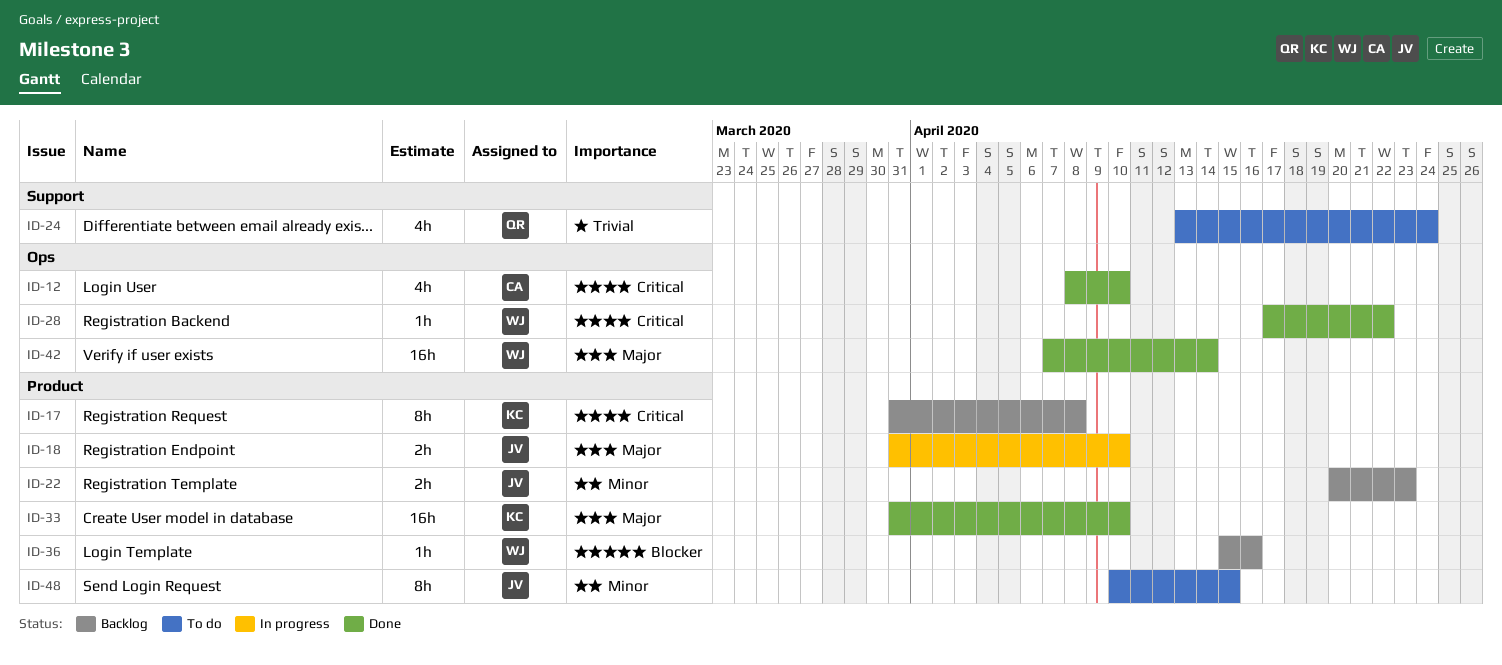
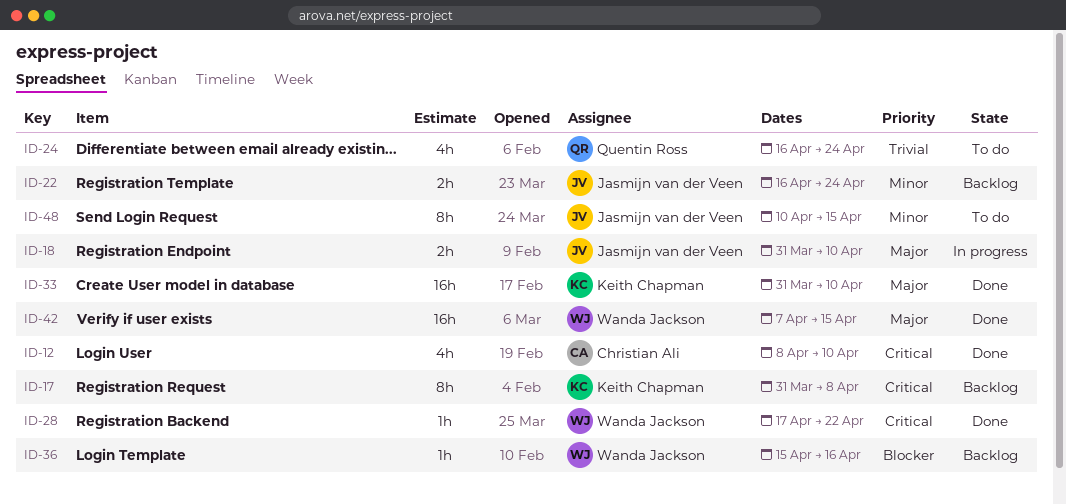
ID-22, start: Apr 20 -> Apr 16
ID-22, due: Apr 23 -> Apr 24
ID-24, start: Apr 13 -> Apr 16
ID-42, due: Apr 14 -> Apr 15

